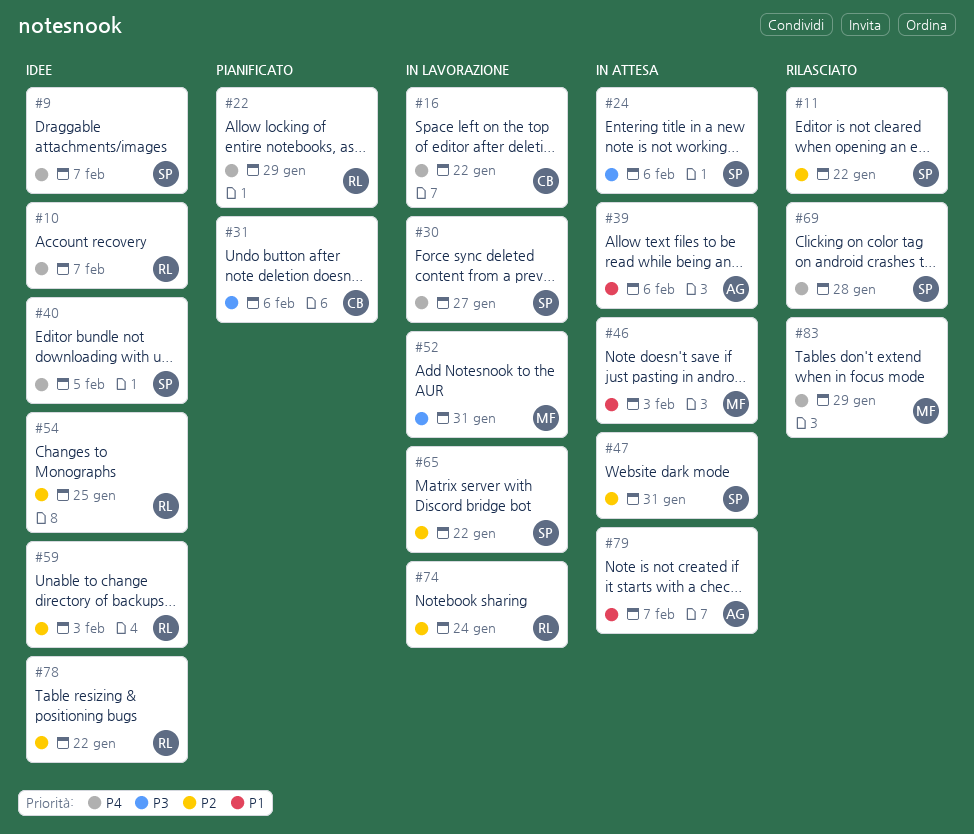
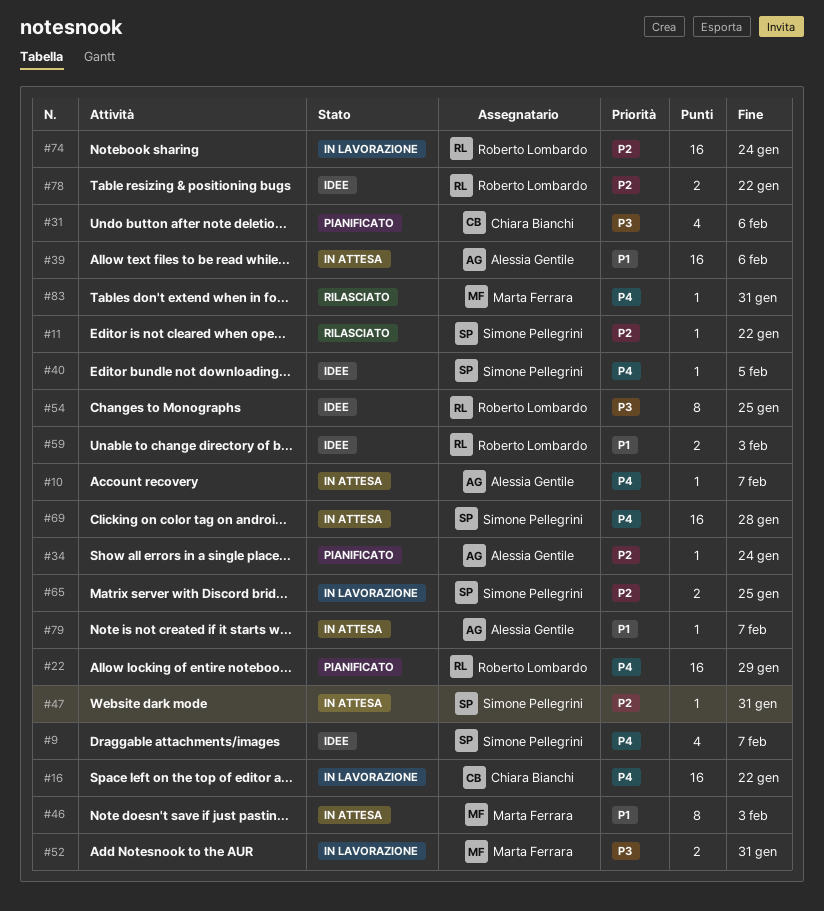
#10, status: Idee -> In attesa
#10, owner: Roberto Lombardo -> Alessia Gentile
#24: present -> none
#30: present -> none
#34: none -> present
#54, priority: P2 -> P3
#59, priority: P2 -> P1
#65, due: Jan 22 -> Jan 25
#69, status: Rilasciato -> In attesa
#83, due: Jan 29 -> Jan 31

